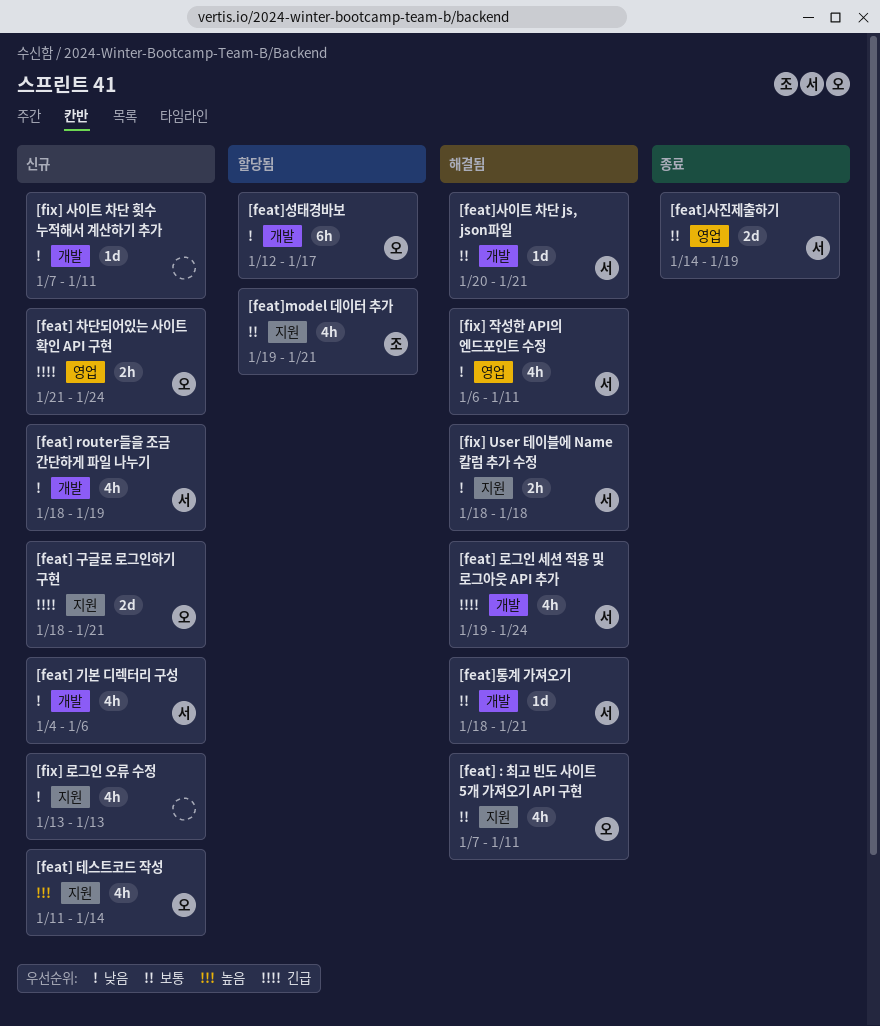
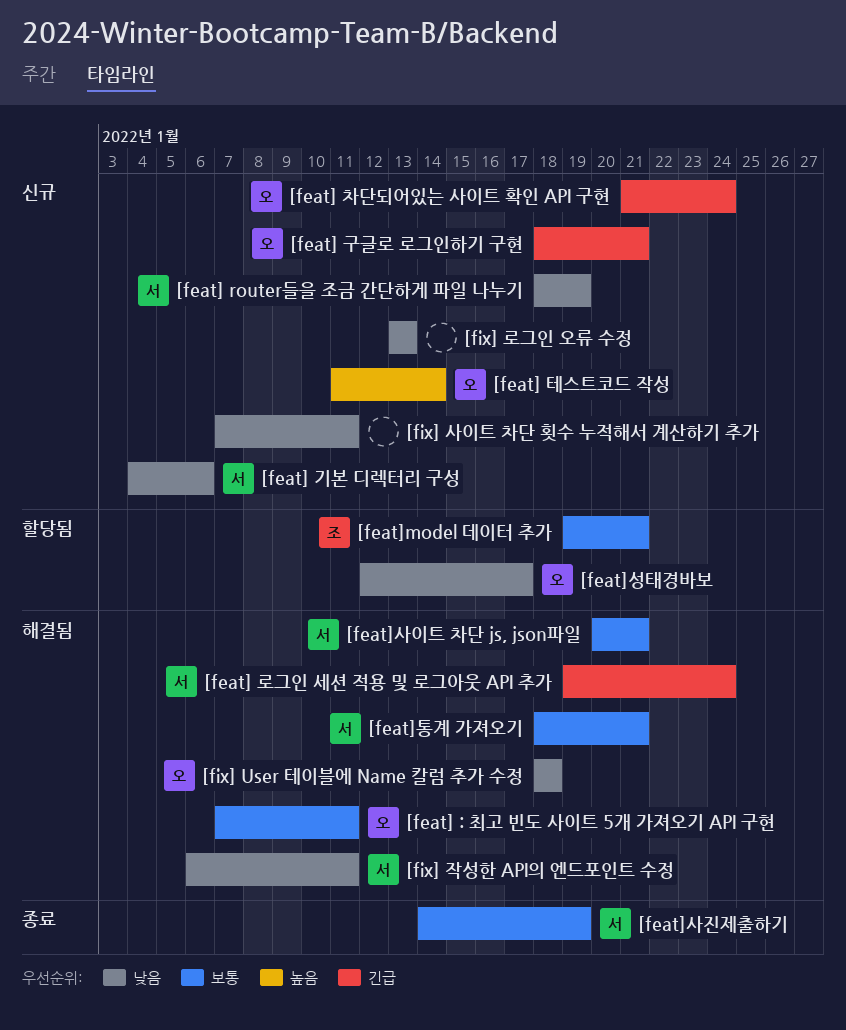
[fix] User 테이블에 Name 칼럼 추가 수정, owner: 서 -> 오

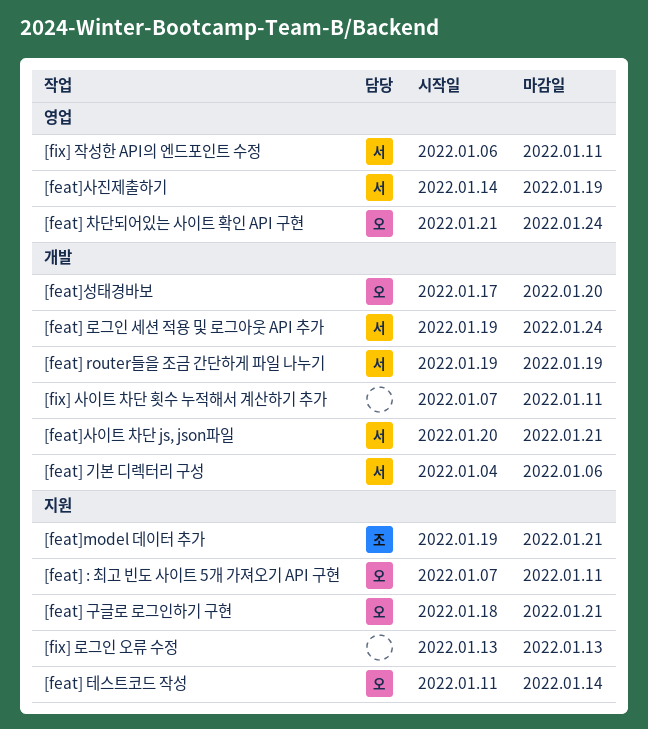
[feat] router들을 조금 간단하게 파일 나누기, start: Jan 18 -> Jan 19
[feat]성태경바보, start: Jan 12 -> Jan 17
[feat]성태경바보, due: Jan 17 -> Jan 20
[feat]통계 가져오기: present -> none
[fix] User 테이블에 Name 칼럼 추가 수정: present -> none

